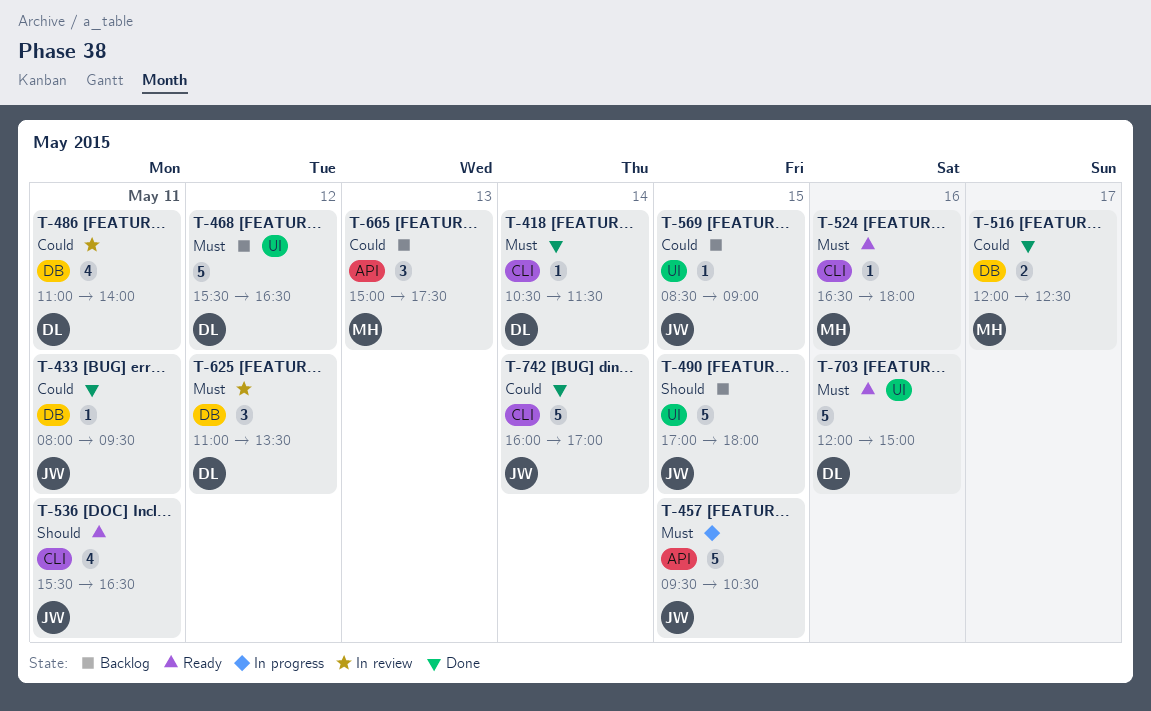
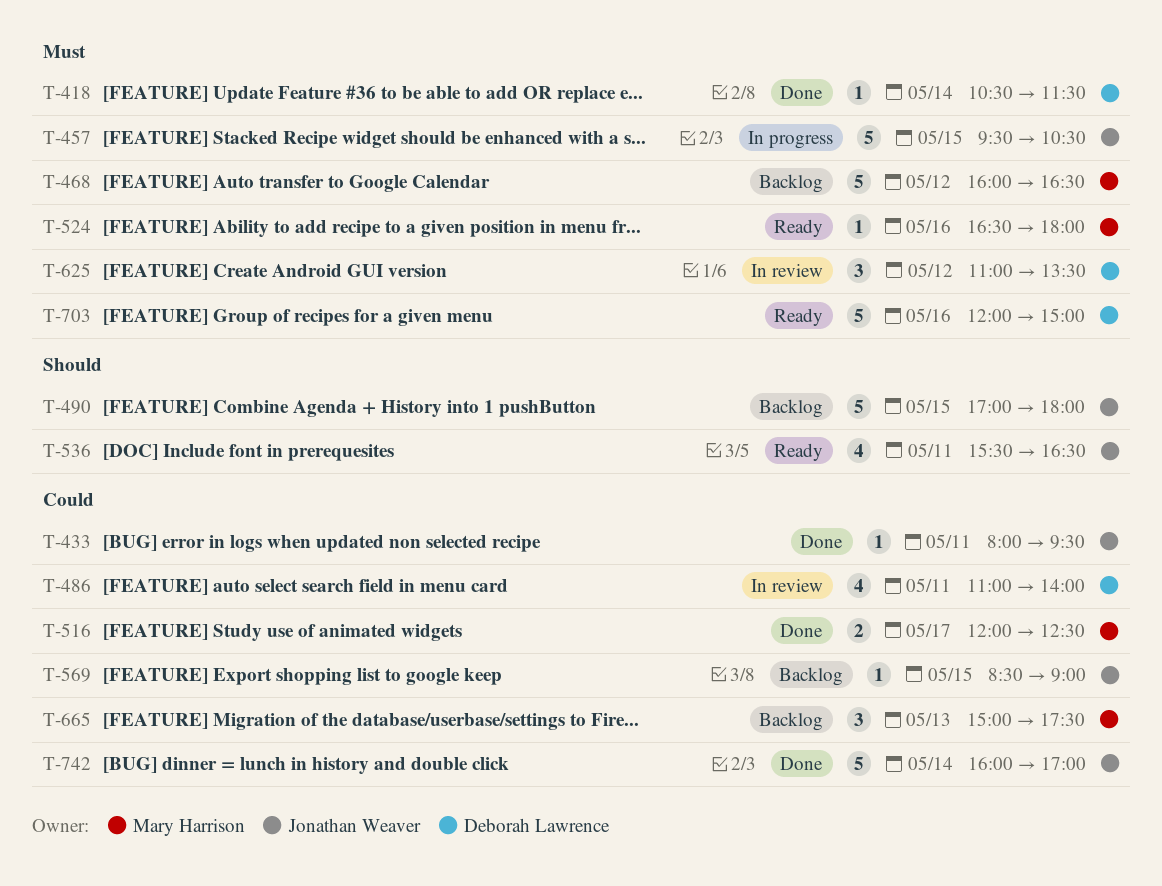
T-468, owner: Deborah Lawrence -> Mary Harrison
T-468, begins: 15:30 -> 16:00

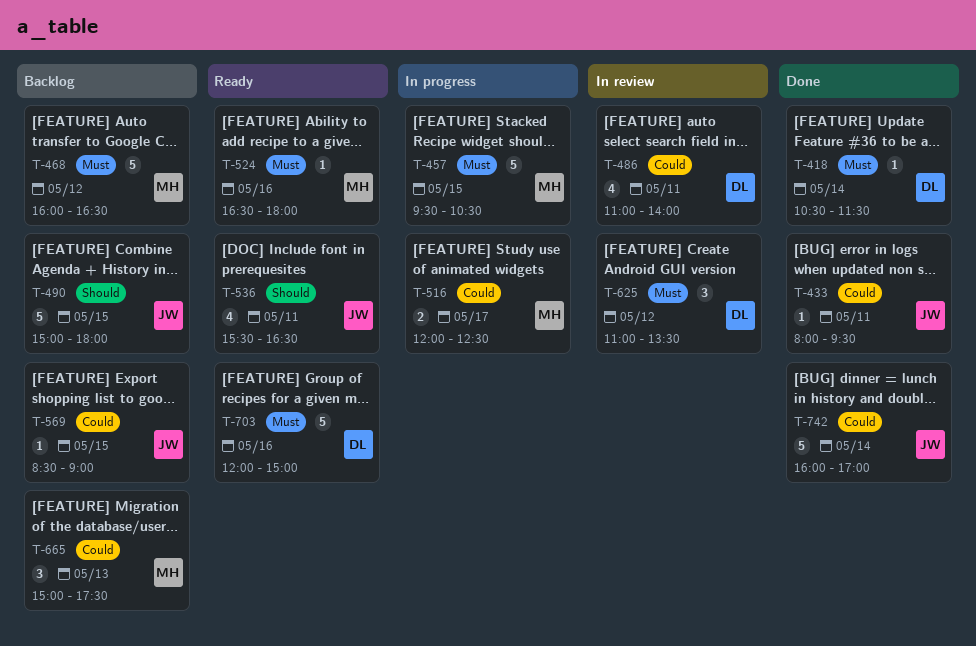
T-457, owner: Jonathan Weaver -> Mary Harrison
T-490, begins: 17:00 -> 15:00
T-516, status: Done -> In progress

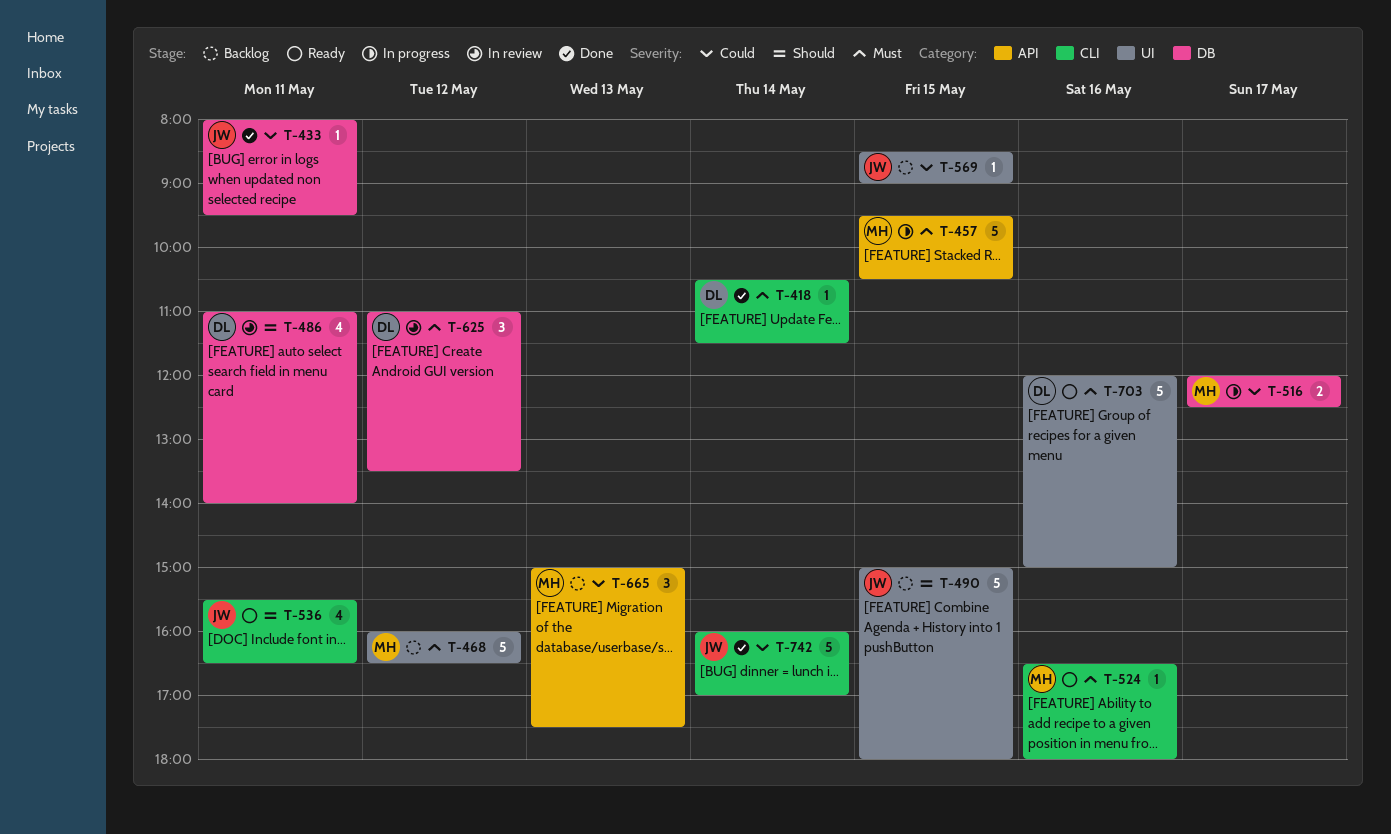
T-486, priority: Could -> Should

